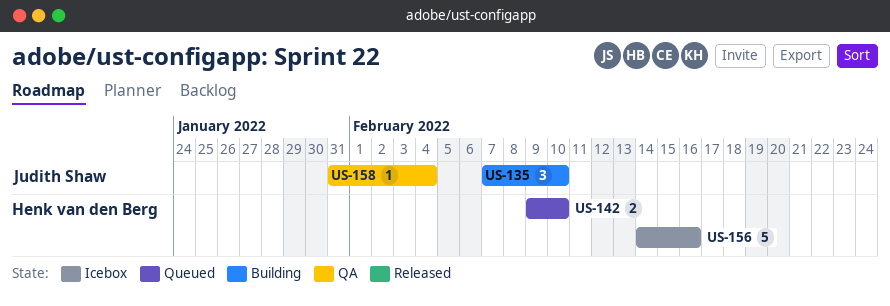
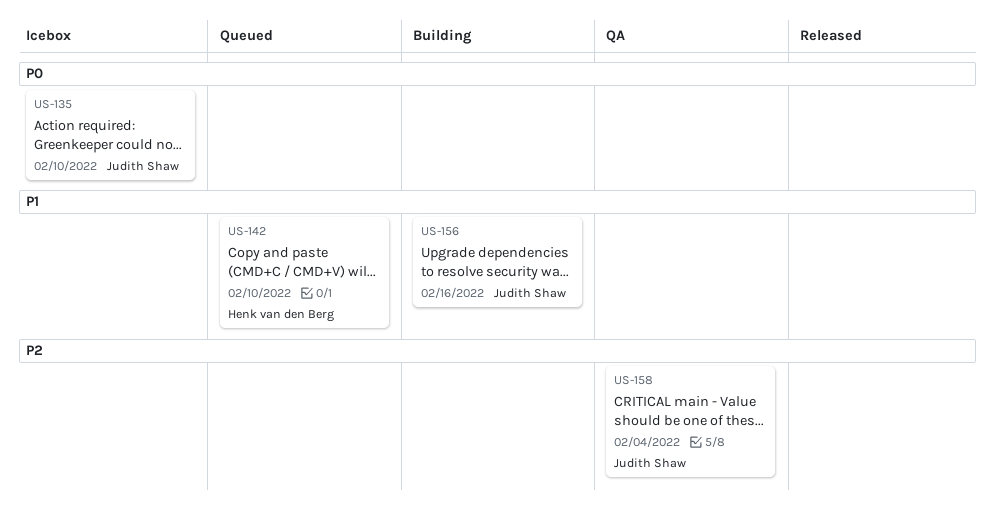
US-135, status: Building -> Icebox
US-156, status: Icebox -> Building
US-156, owner: Henk van den Berg -> Judith Shaw

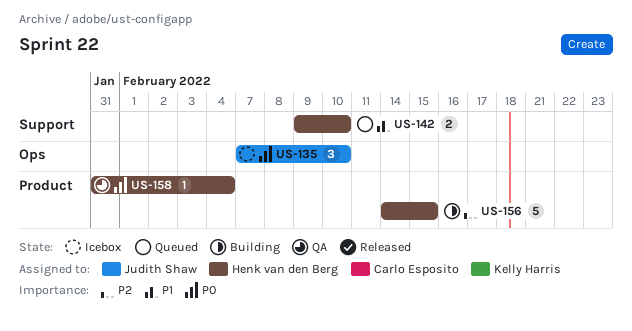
US-156, owner: Judith Shaw -> Henk van den Berg
US-156, priority: P1 -> P2
US-156, due: Feb 16 -> Feb 15
US-158, owner: Judith Shaw -> Henk van den Berg
US-158, priority: P2 -> P0

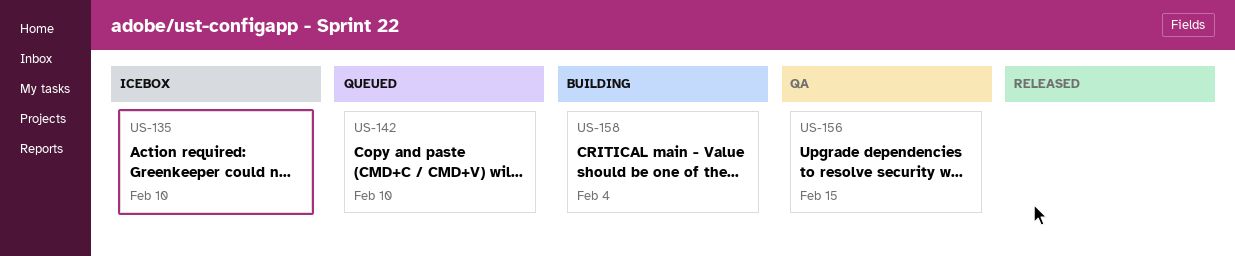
US-156, status: Building -> QA
US-158, status: QA -> Building

